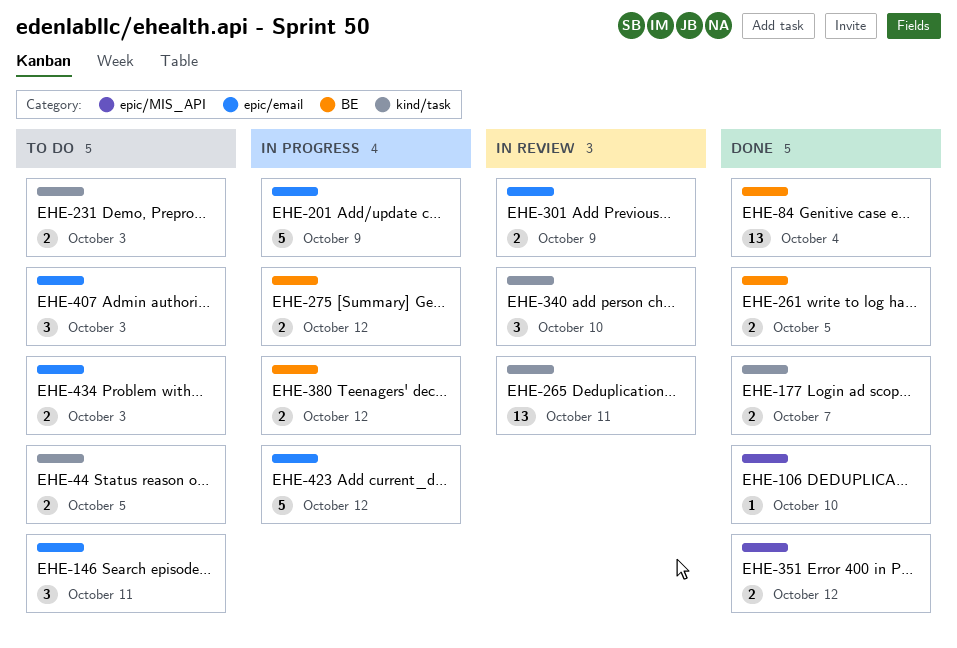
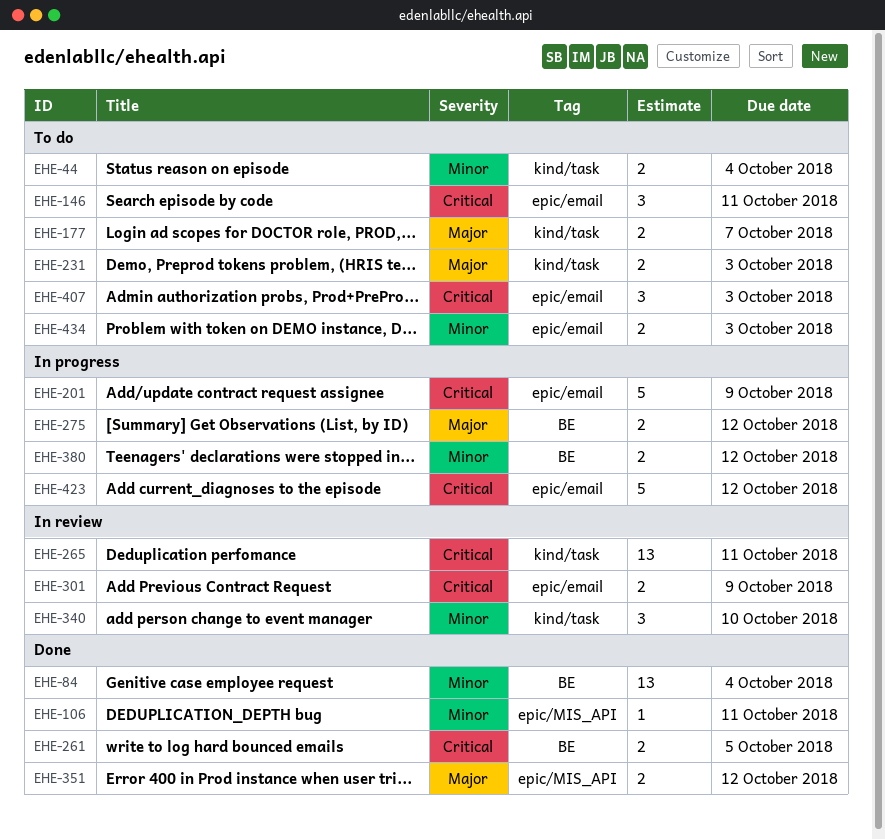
EHE-44, due: Oct 5 -> Oct 4
EHE-106, due: Oct 10 -> Oct 11
EHE-177, status: Done -> To do

